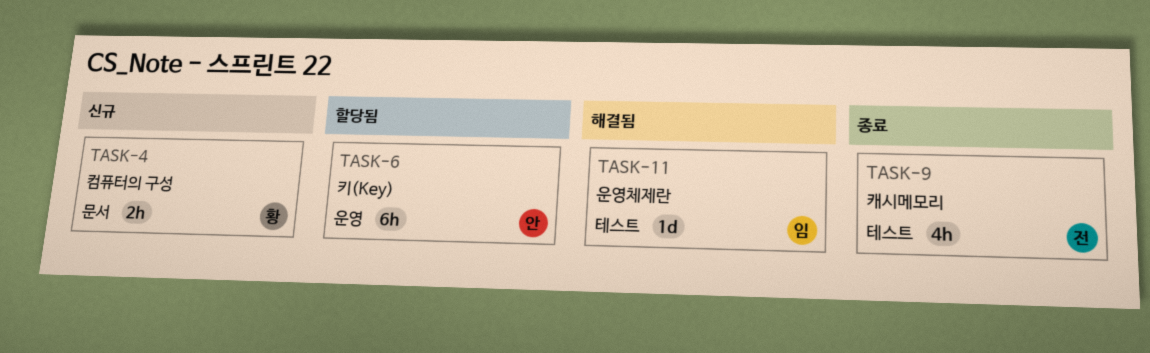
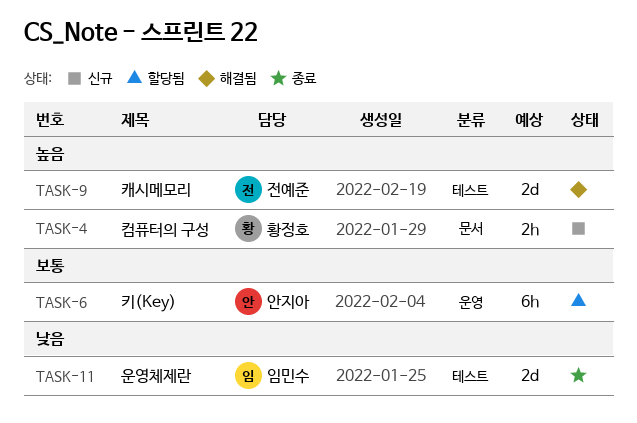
TASK-9, status: 종료 -> 해결됨
TASK-9, estimate: 4h -> 2d
TASK-11, status: 해결됨 -> 종료
TASK-11, estimate: 1d -> 2d

